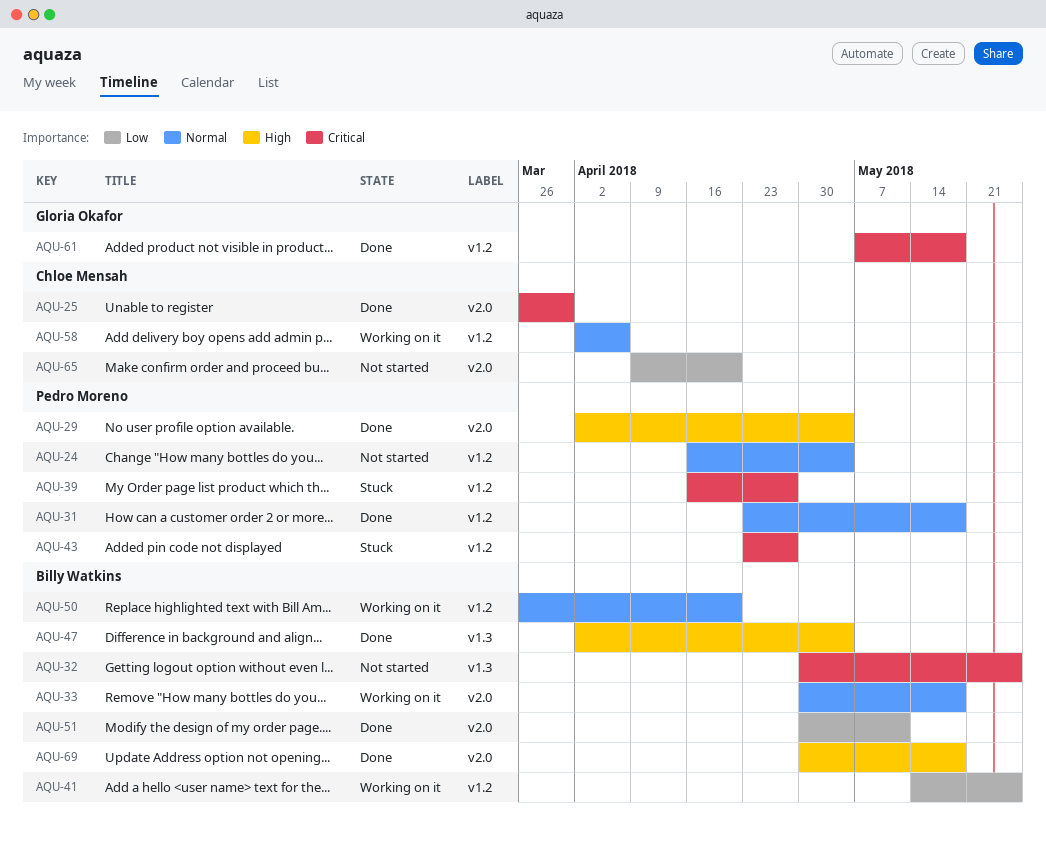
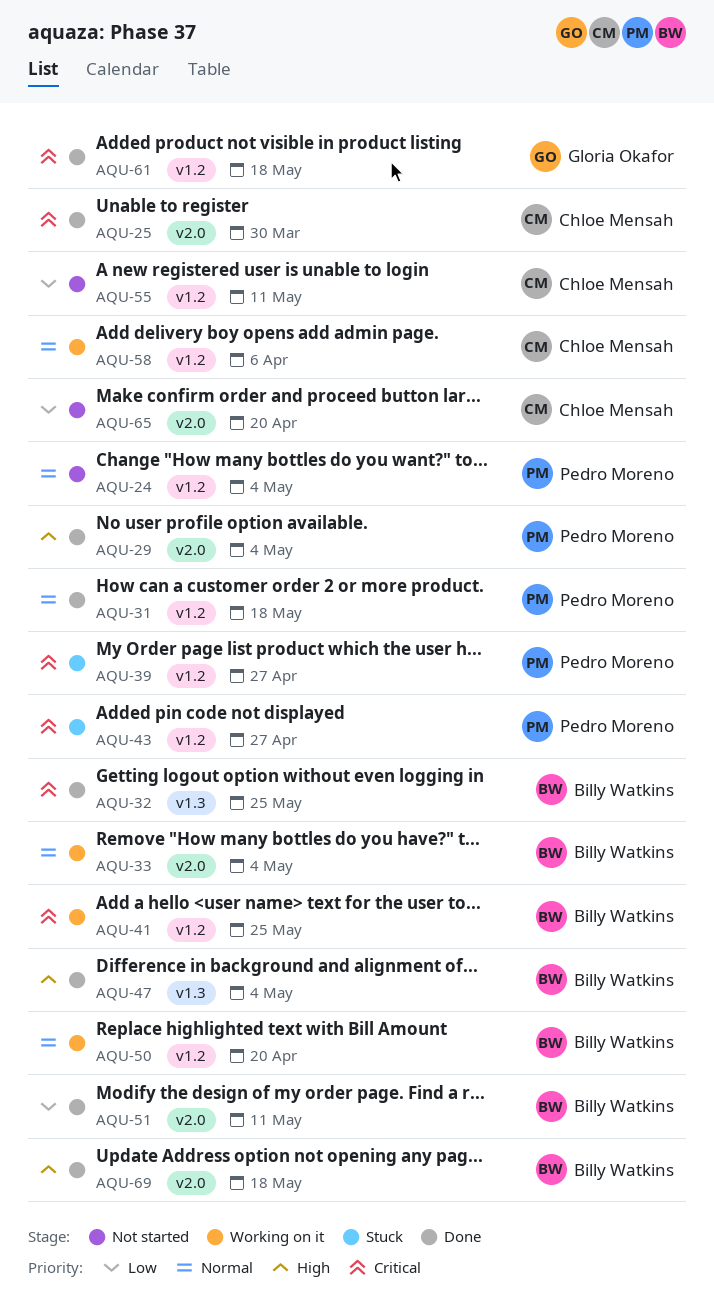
AQU-32, status: Not started -> Done
AQU-33, due: May 18 -> May 4
AQU-41, priority: Low -> Critical
AQU-55: none -> present

